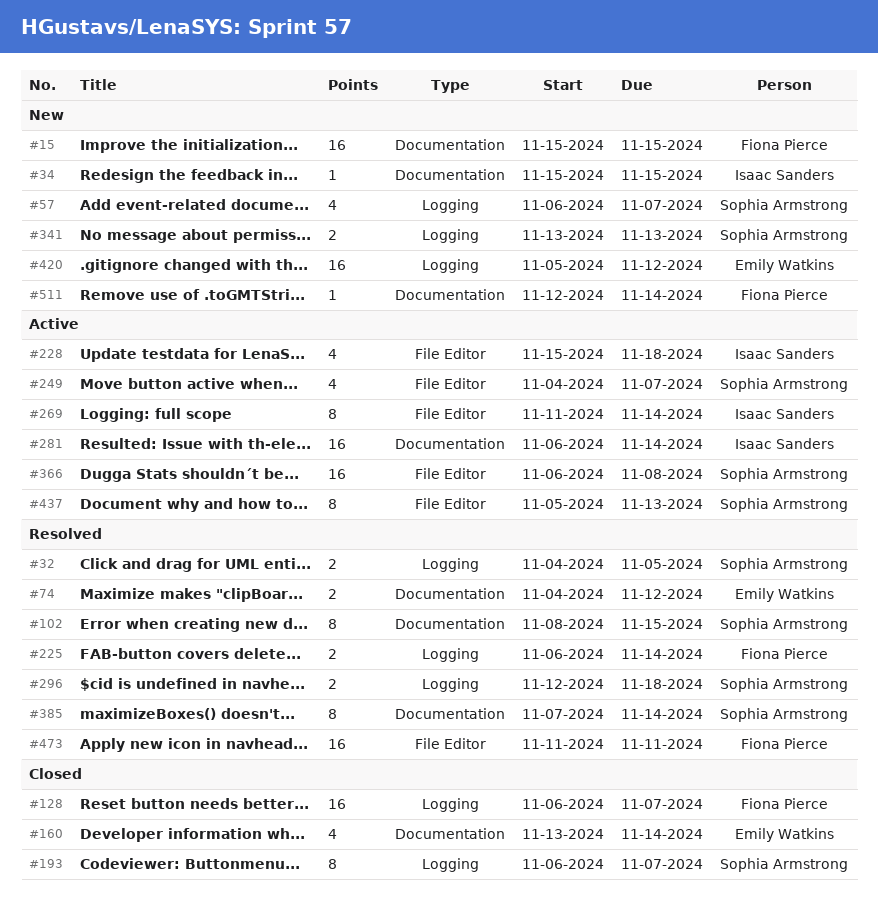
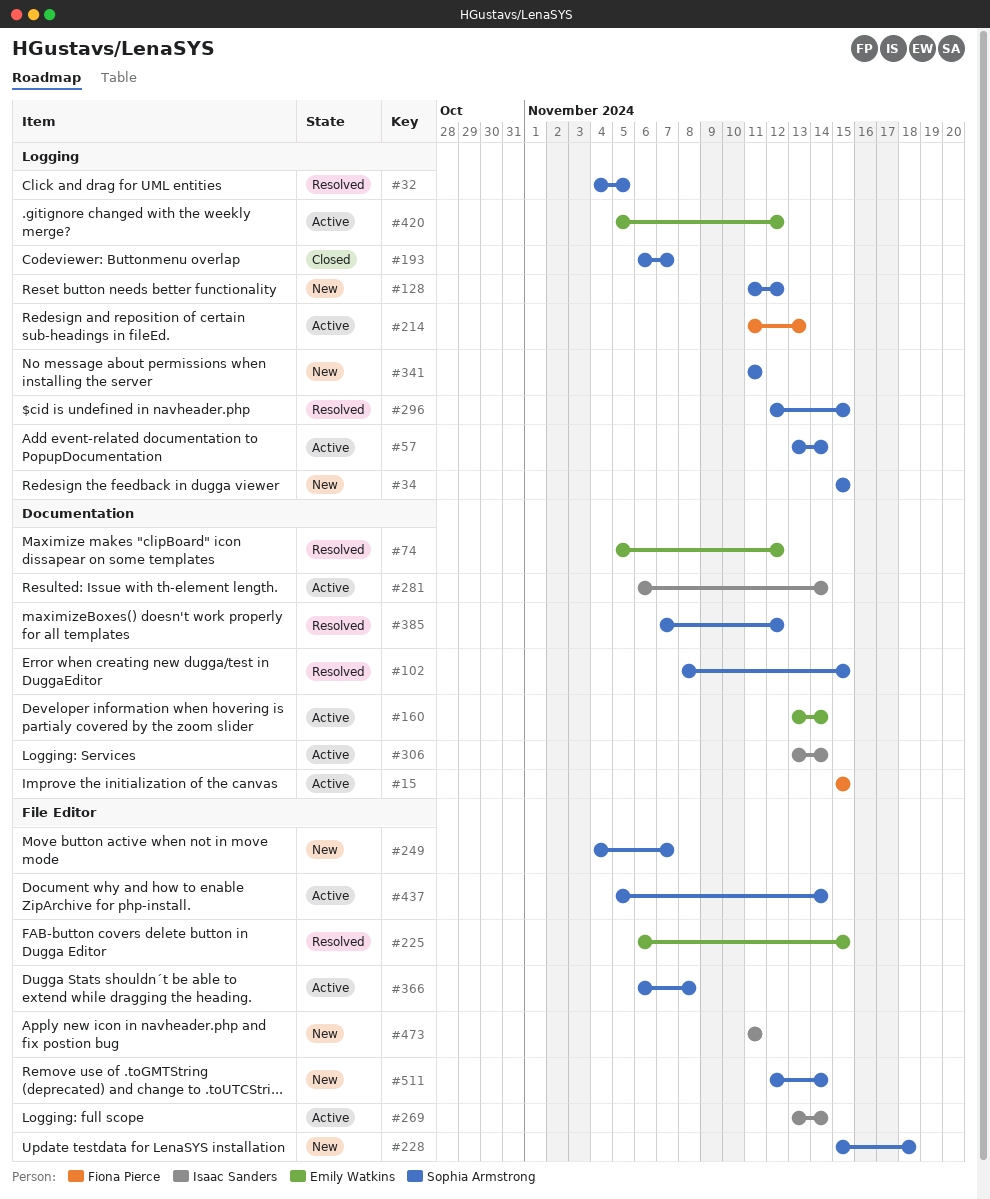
#15, status: New -> Active
#34, owner: Isaac Sanders -> Sophia Armstrong
#34, label: Documentation -> Logging
#57, status: New -> Active
#57, start: Nov 6 -> Nov 13
#57, due: Nov 7 -> Nov 14
#74, start: Nov 4 -> Nov 5
#128, status: Closed -> New
#128, owner: Fiona Pierce -> Sophia Armstrong
#128, start: Nov 6 -> Nov 11
#128, due: Nov 7 -> Nov 12
#160, status: Closed -> Active
#214: none -> present
#225, owner: Fiona Pierce -> Emily Watkins
#225, label: Logging -> File Editor
#225, due: Nov 14 -> Nov 15
#228, status: Active -> New
#228, owner: Isaac Sanders -> Sophia Armstrong
#249, status: Active -> New
#269, start: Nov 11 -> Nov 13
#296, due: Nov 18 -> Nov 15
#306: none -> present
#341, start: Nov 13 -> Nov 11
#341, due: Nov 13 -> Nov 11
#385, due: Nov 14 -> Nov 12
#420, status: New -> Active
#437, due: Nov 13 -> Nov 14
#473, status: Resolved -> New
#473, owner: Fiona Pierce -> Isaac Sanders
#511, owner: Fiona Pierce -> Sophia Armstrong
#511, label: Documentation -> File Editor

